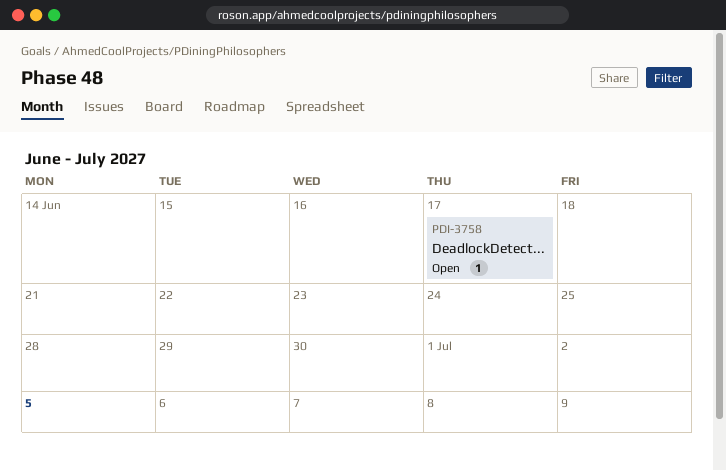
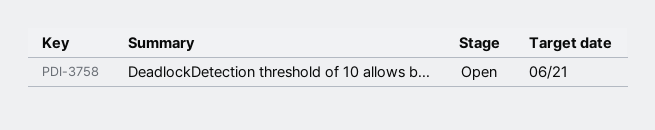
PDI-3758, due: Jun 17 -> Jun 21

